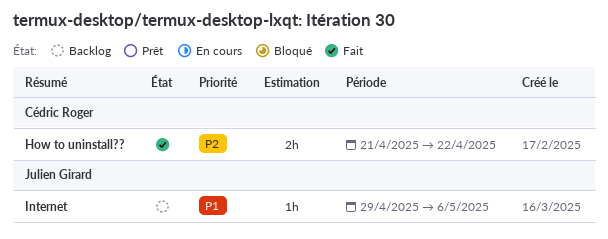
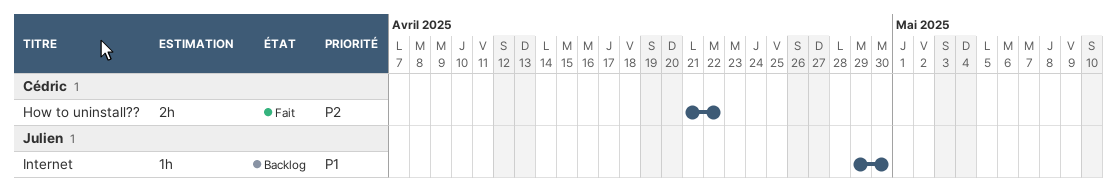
Internet, due: May 6 -> Apr 30

